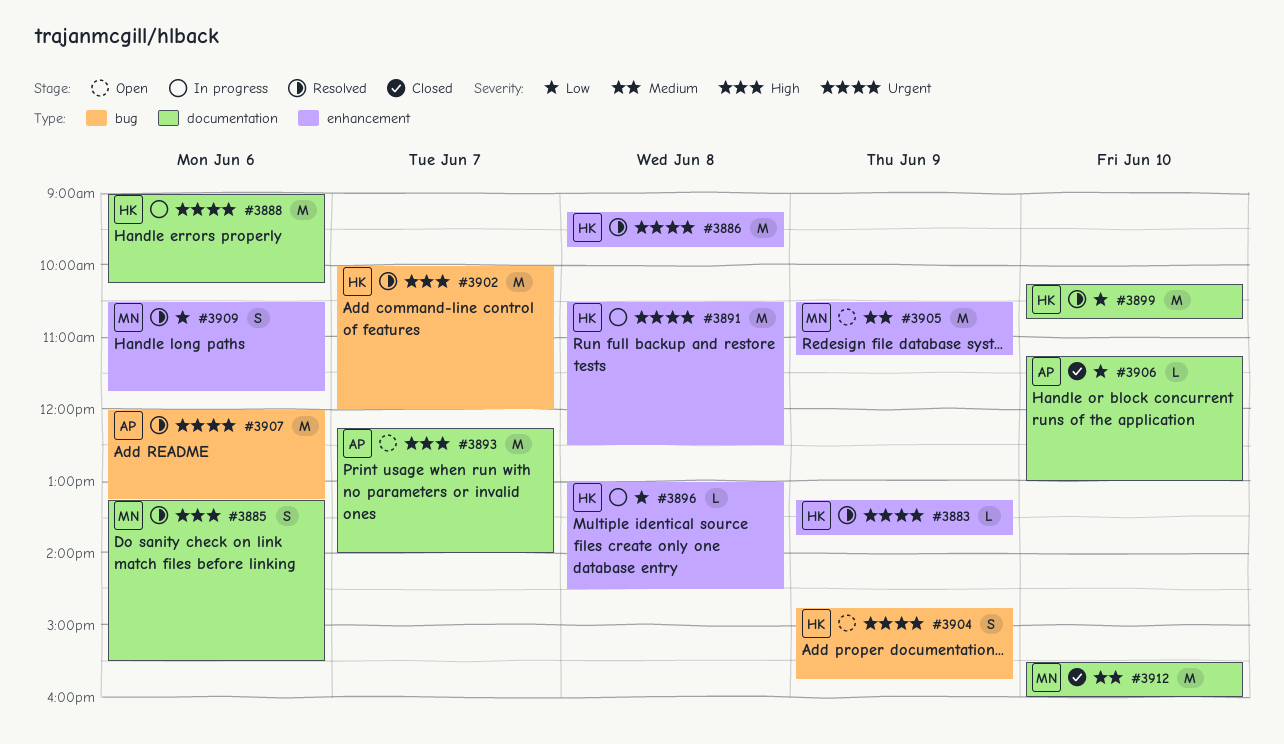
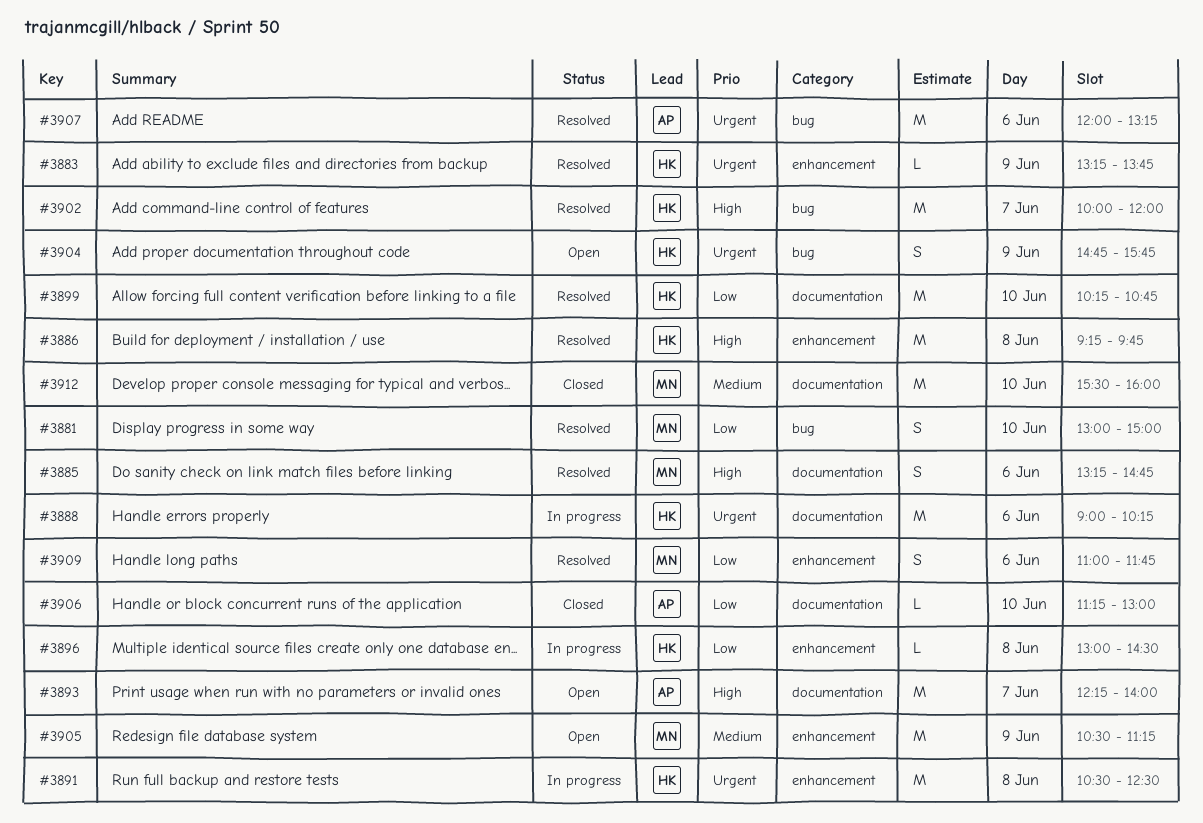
#3881: none -> present
#3885, ends: 15:30 -> 14:45
#3886, priority: Urgent -> High
#3909, begins: 10:30 -> 11:00

